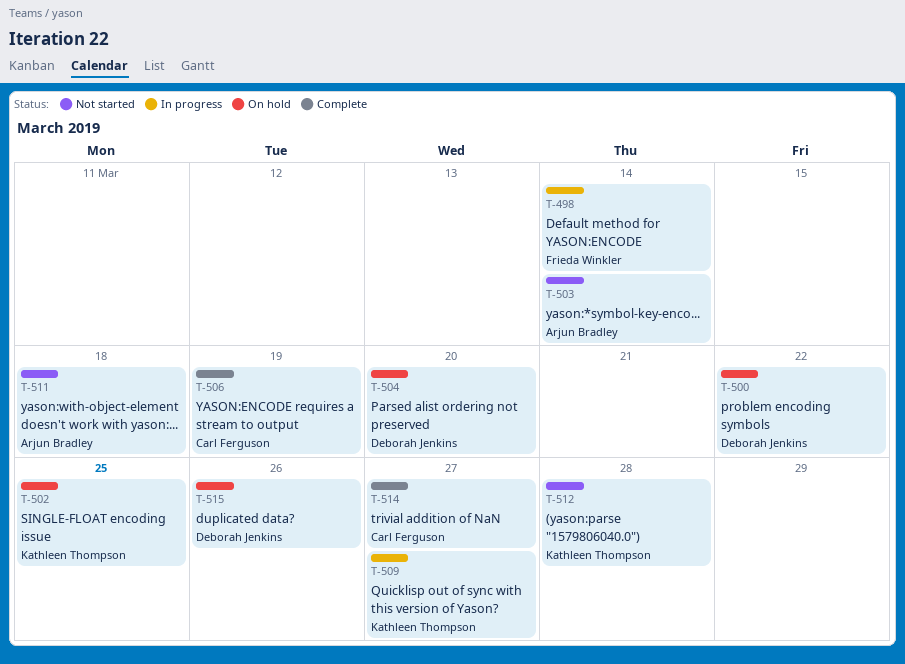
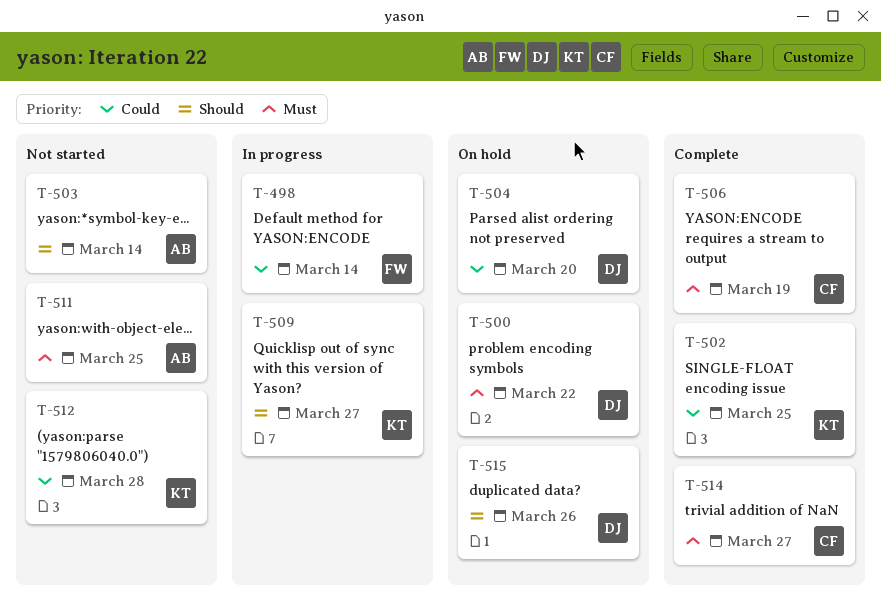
T-502, status: On hold -> Complete
T-511, due: Mar 18 -> Mar 25

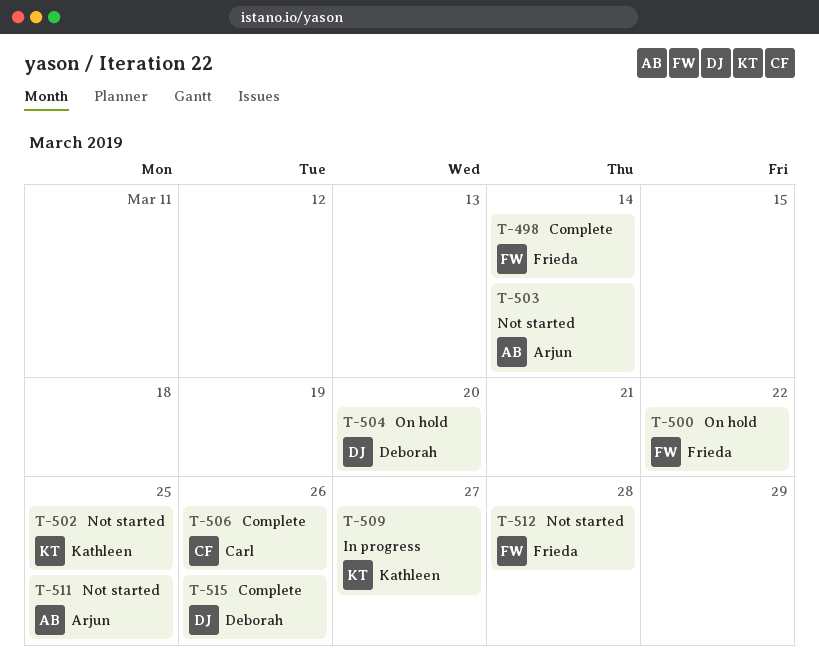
T-498, status: In progress -> Complete
T-500, owner: Deborah -> Frieda
T-502, status: Complete -> Not started
T-506, due: Mar 19 -> Mar 26
T-512, owner: Kathleen -> Frieda
T-514: present -> none
T-515, status: On hold -> Complete

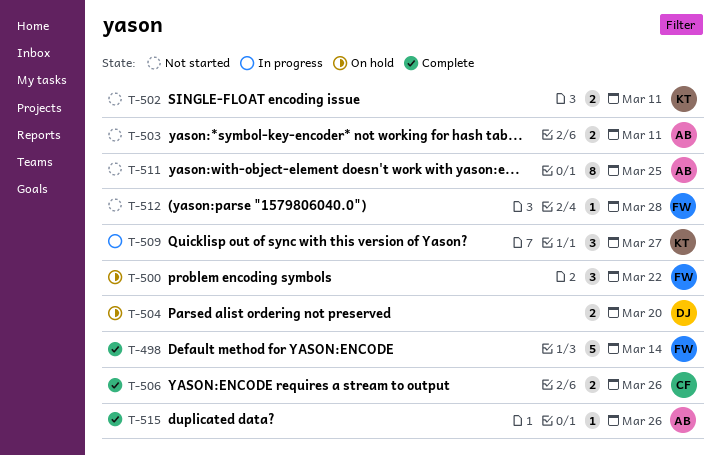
T-502, due: Mar 25 -> Mar 11
T-503, due: Mar 14 -> Mar 11
T-515, owner: Deborah -> Arjun

